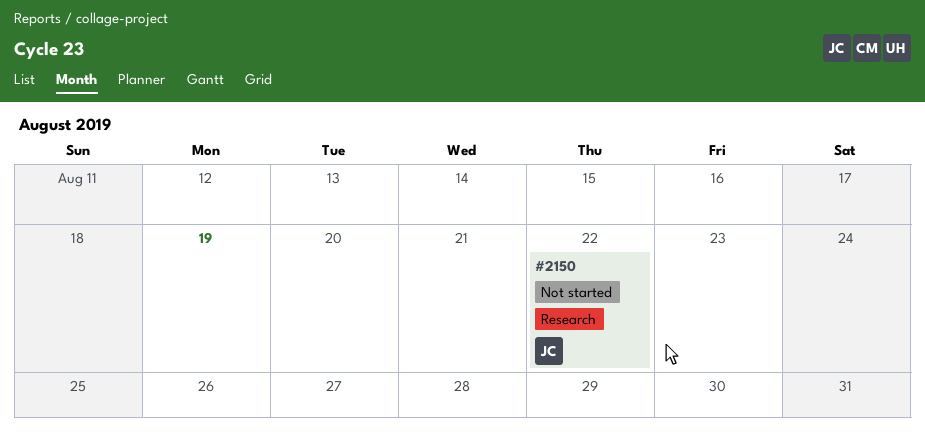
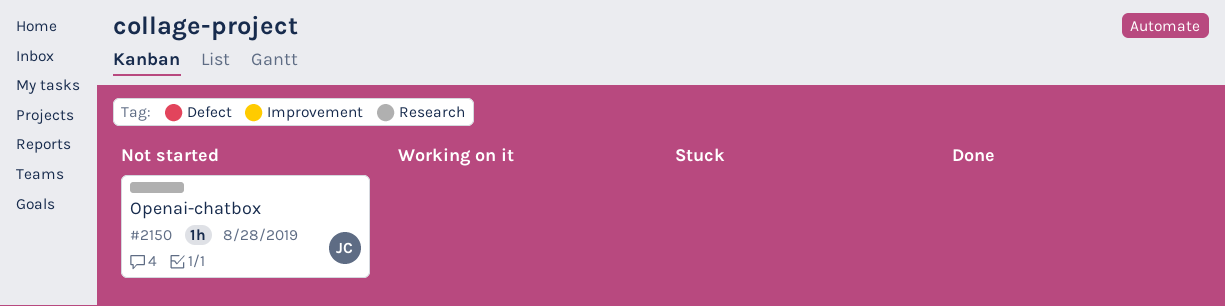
#2150, due: Aug 22 -> Aug 28

